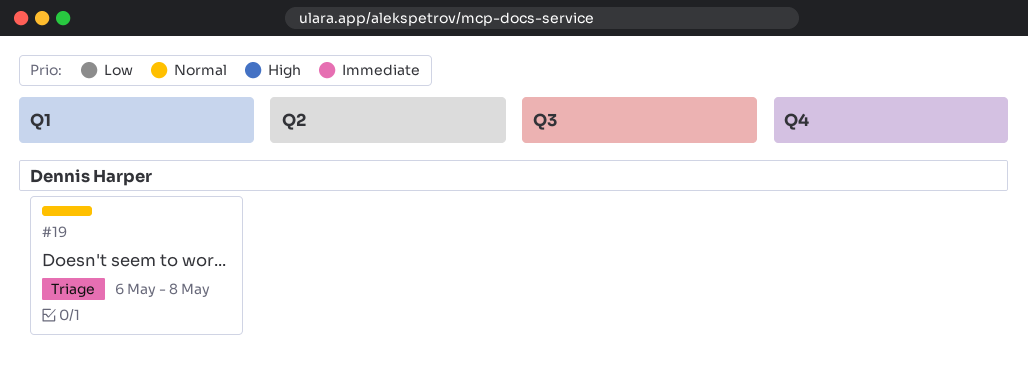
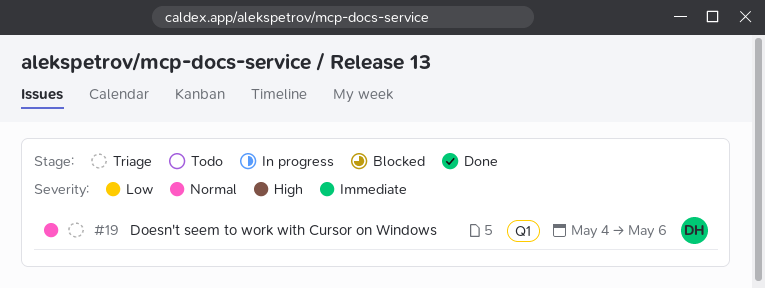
#19, start: May 6 -> May 4
#19, due: May 8 -> May 6

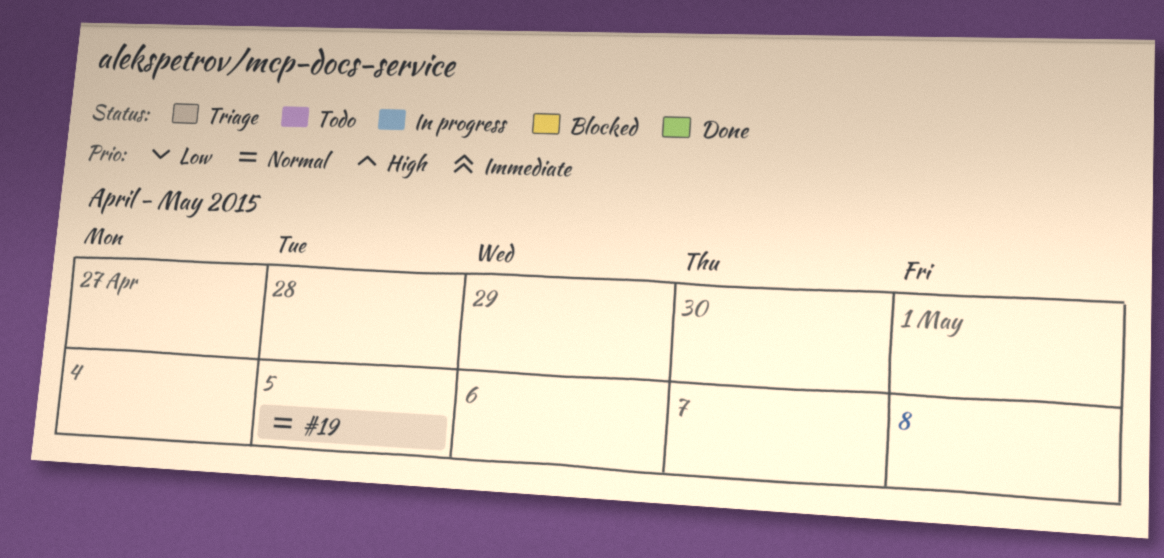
#19, start: May 4 -> May 5
#19, due: May 6 -> May 5

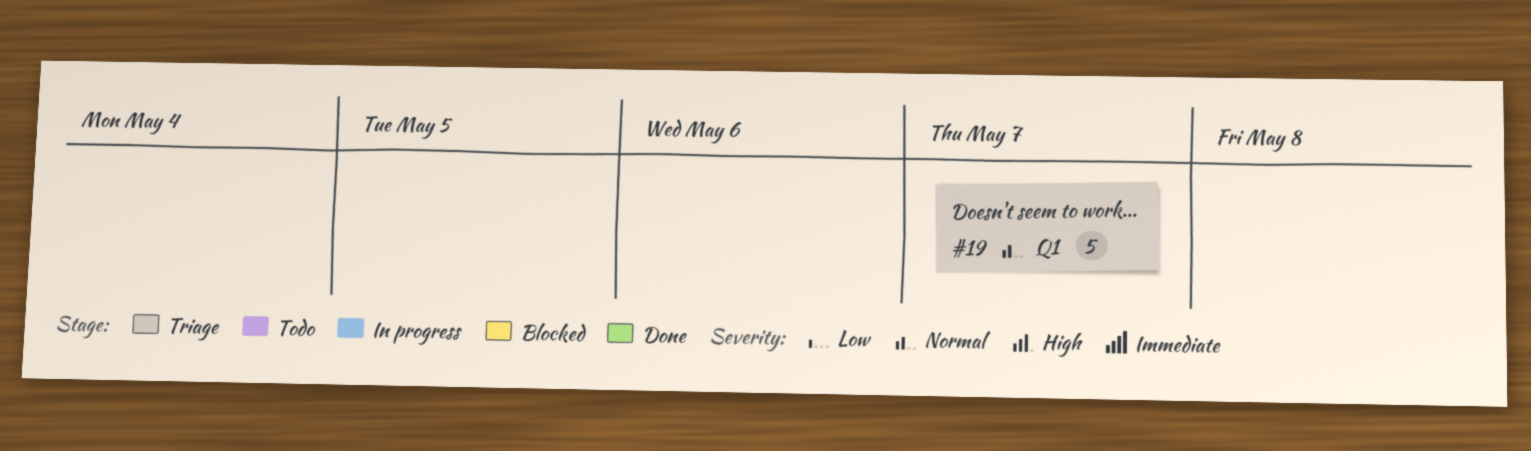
#19, due: May 5 -> May 7

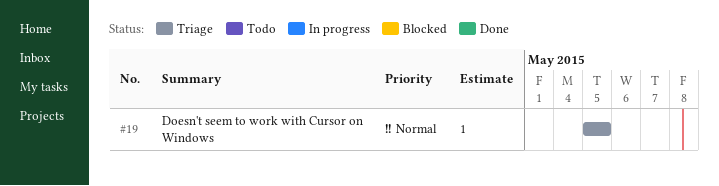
#19, estimate: 5 -> 1
#19, due: May 7 -> May 5

